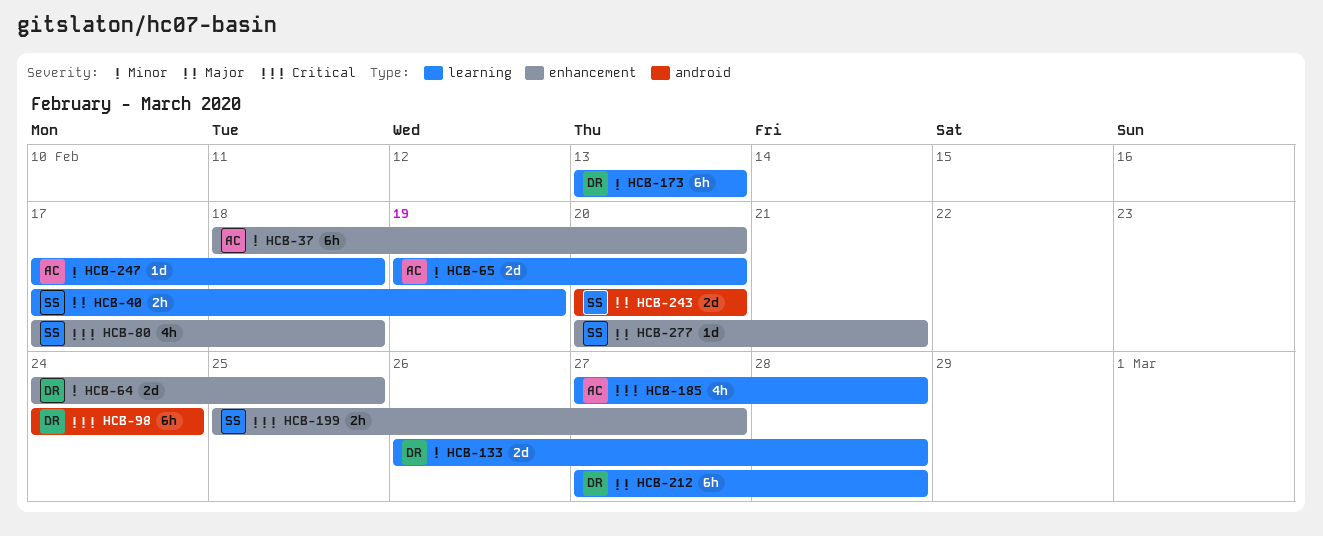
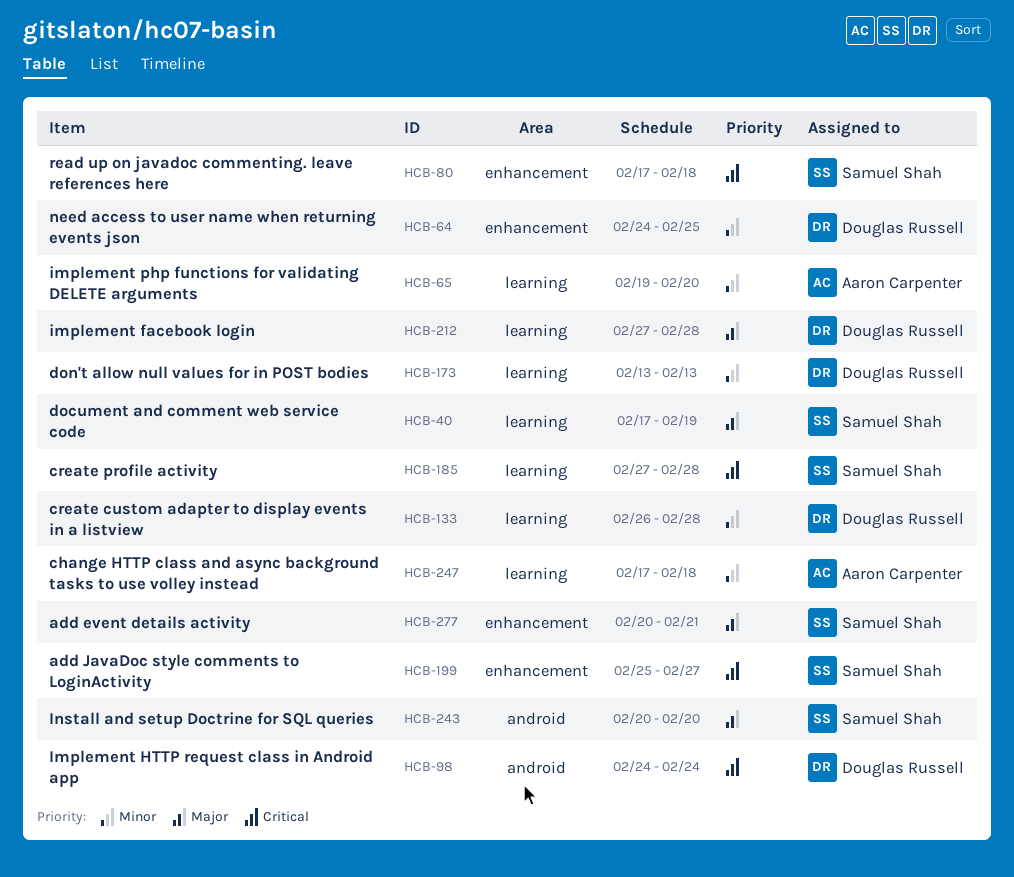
HCB-37: present -> none
HCB-185, owner: Aaron Carpenter -> Samuel Shah

